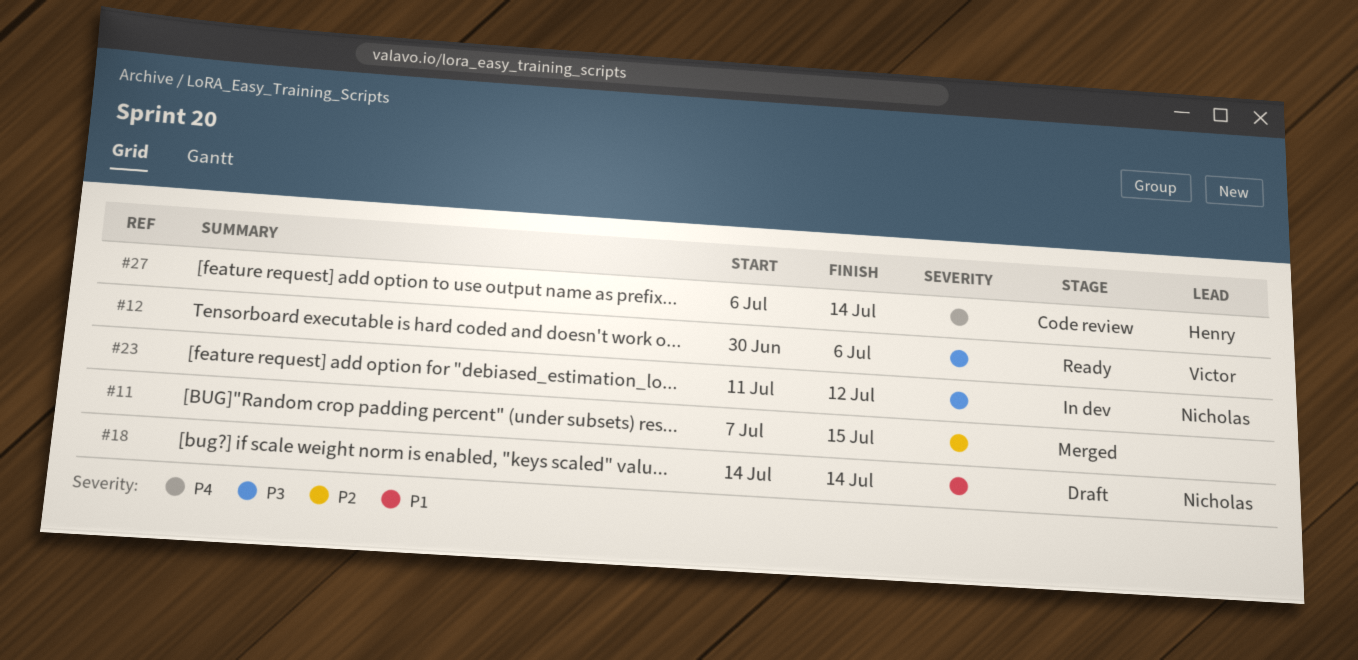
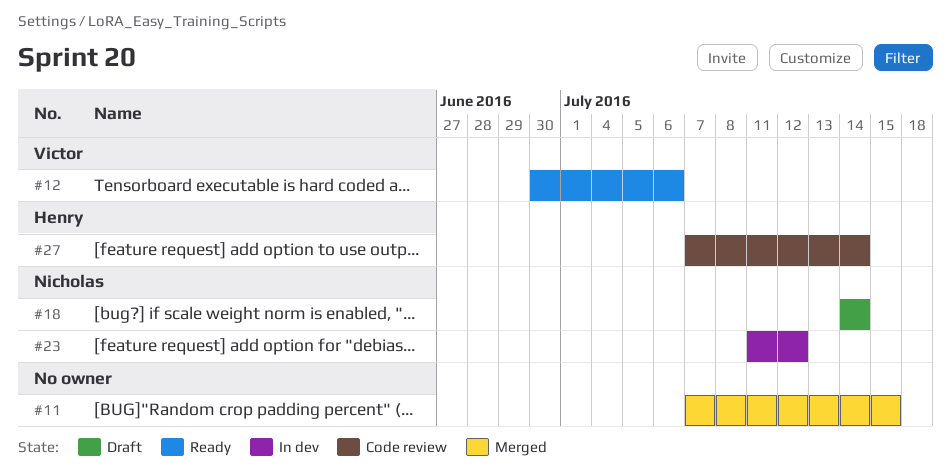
#27, start: Jul 6 -> Jul 7

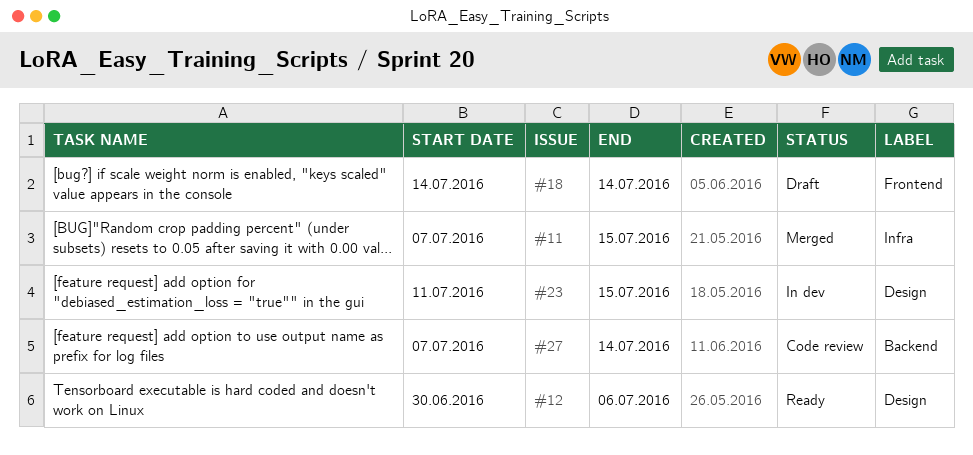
#23, due: Jul 12 -> Jul 15

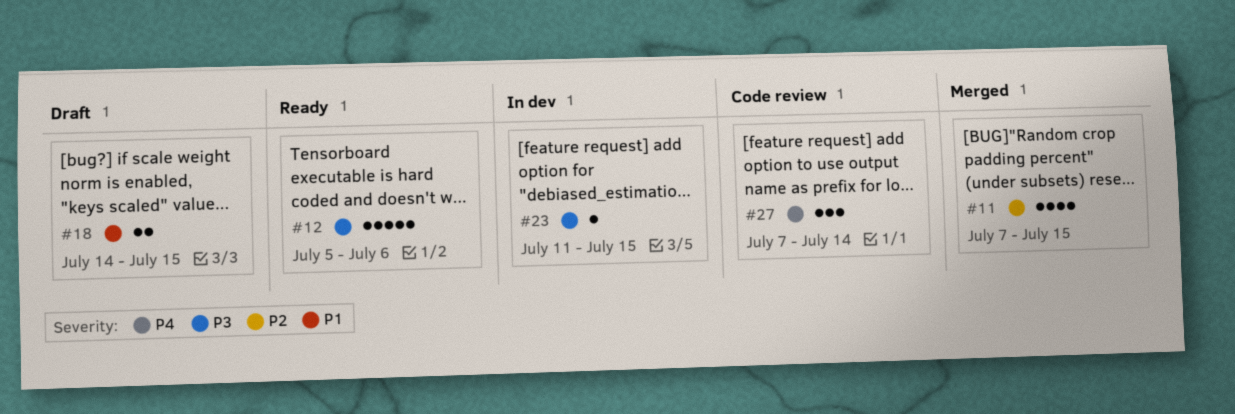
#12, start: Jun 30 -> Jul 5
#18, due: Jul 14 -> Jul 15

